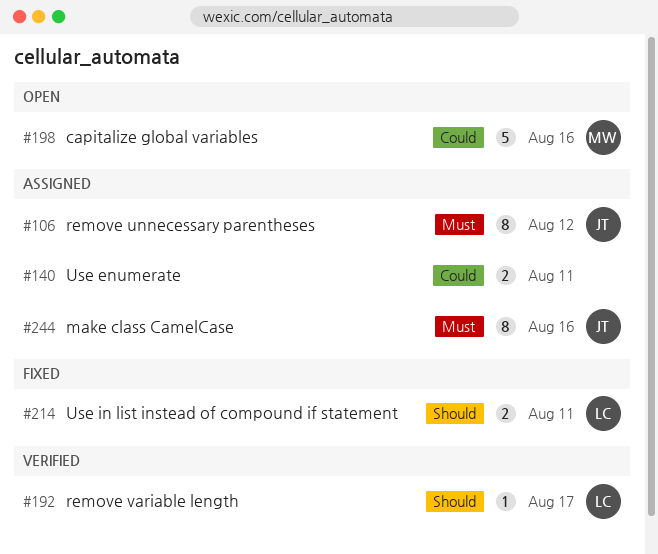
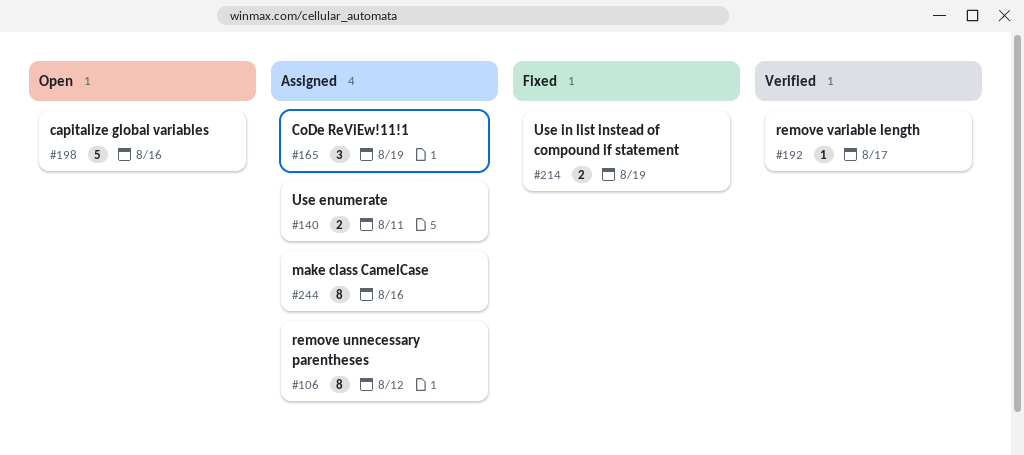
#165: none -> present
#214, due: Aug 11 -> Aug 19

